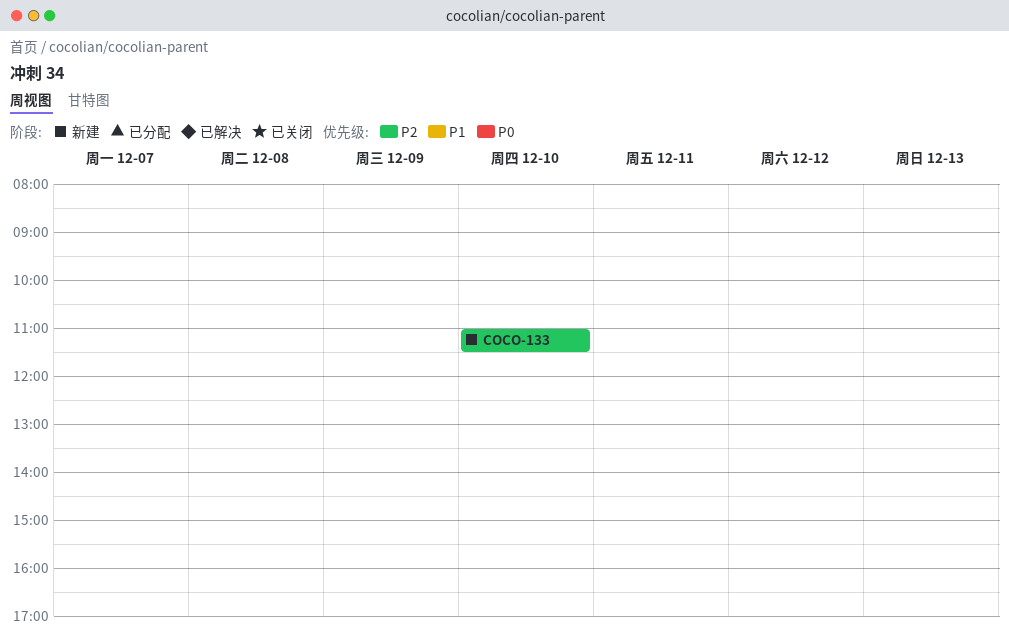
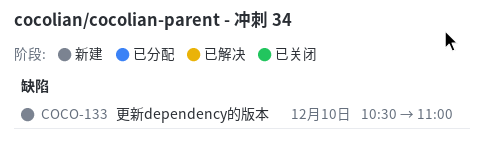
COCO-133, begins: 11:00 -> 10:30
COCO-133, ends: 11:30 -> 11:00

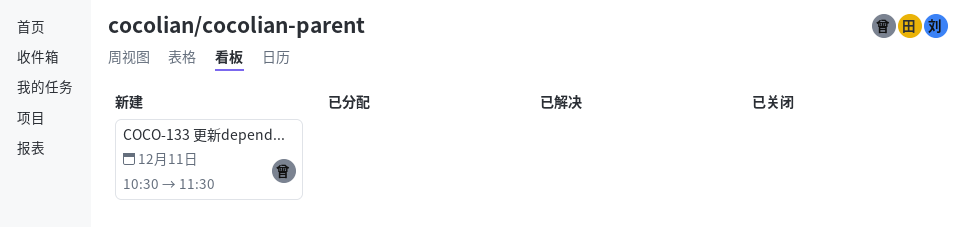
COCO-133, day: Dec 10 -> Dec 11
COCO-133, ends: 11:00 -> 11:30

